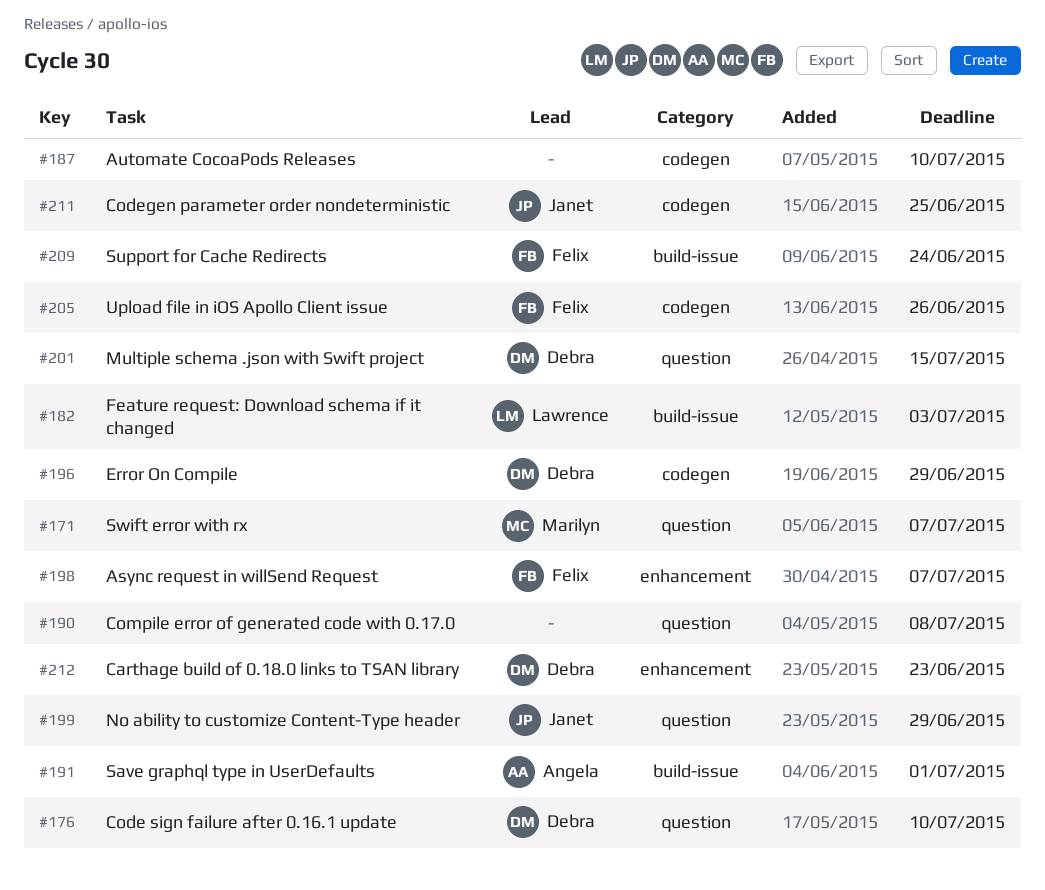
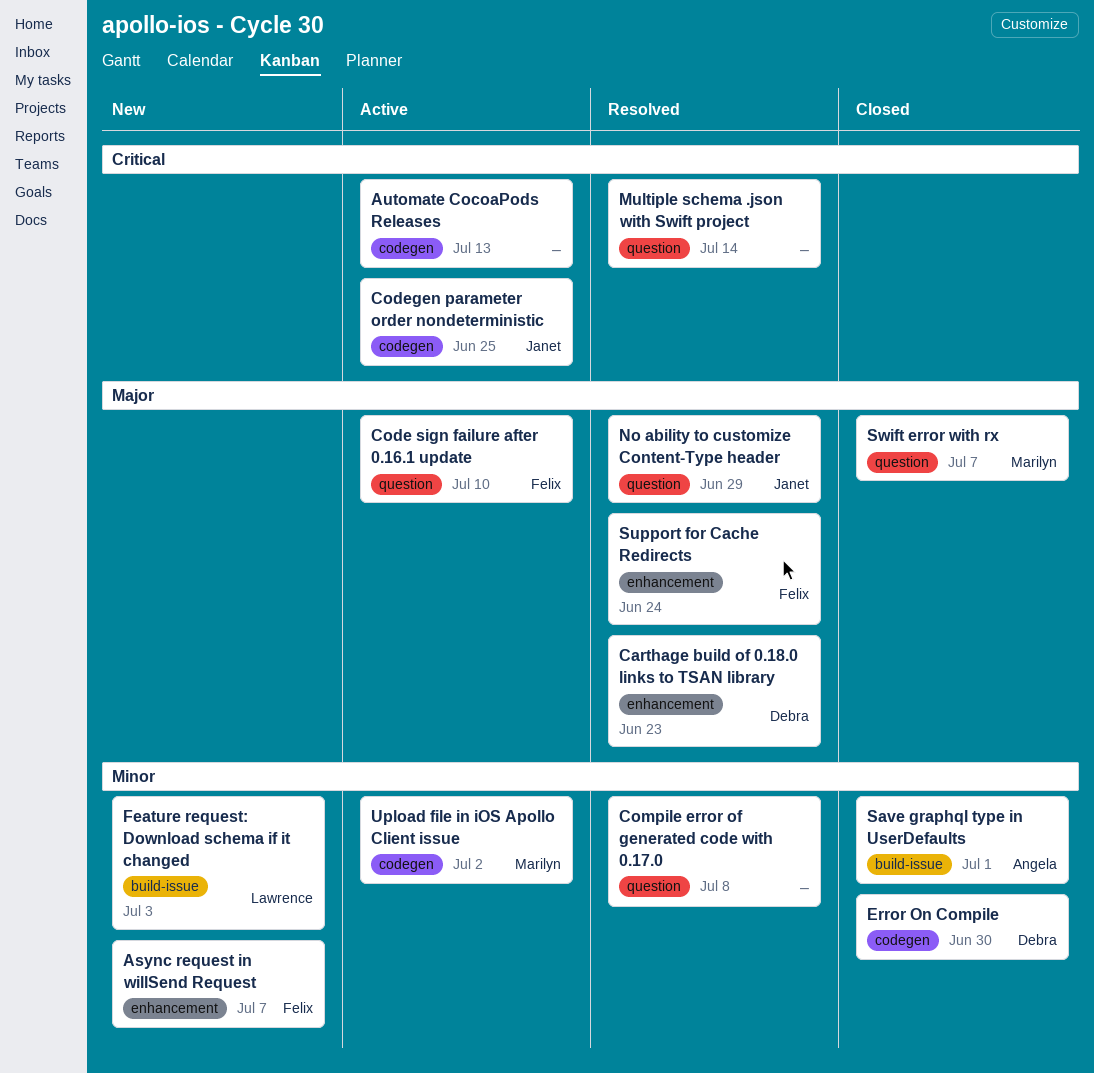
Automate CocoaPods Releases, due: Jul 10 -> Jul 13
Code sign failure after 0.16.1 update, owner: Debra -> Felix
Error On Compile, due: Jun 29 -> Jun 30
Multiple schema .json with Swift project, owner: Debra -> none
Multiple schema .json with Swift project, due: Jul 15 -> Jul 14
Support for Cache Redirects, label: build-issue -> enhancement
Upload file in iOS Apollo Client issue, owner: Felix -> Marilyn
Upload file in iOS Apollo Client issue, due: Jun 26 -> Jul 2

